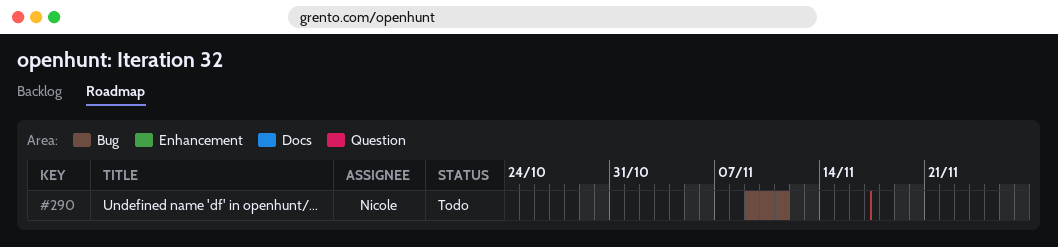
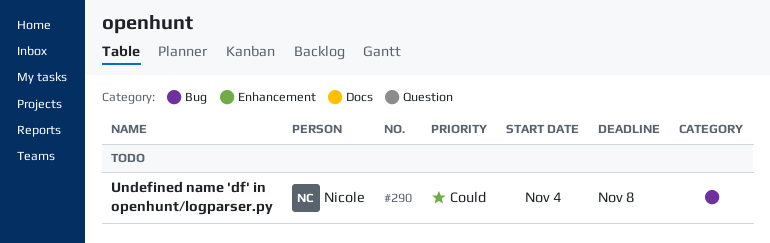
#290, start: Nov 9 -> Nov 4
#290, due: Nov 11 -> Nov 8

